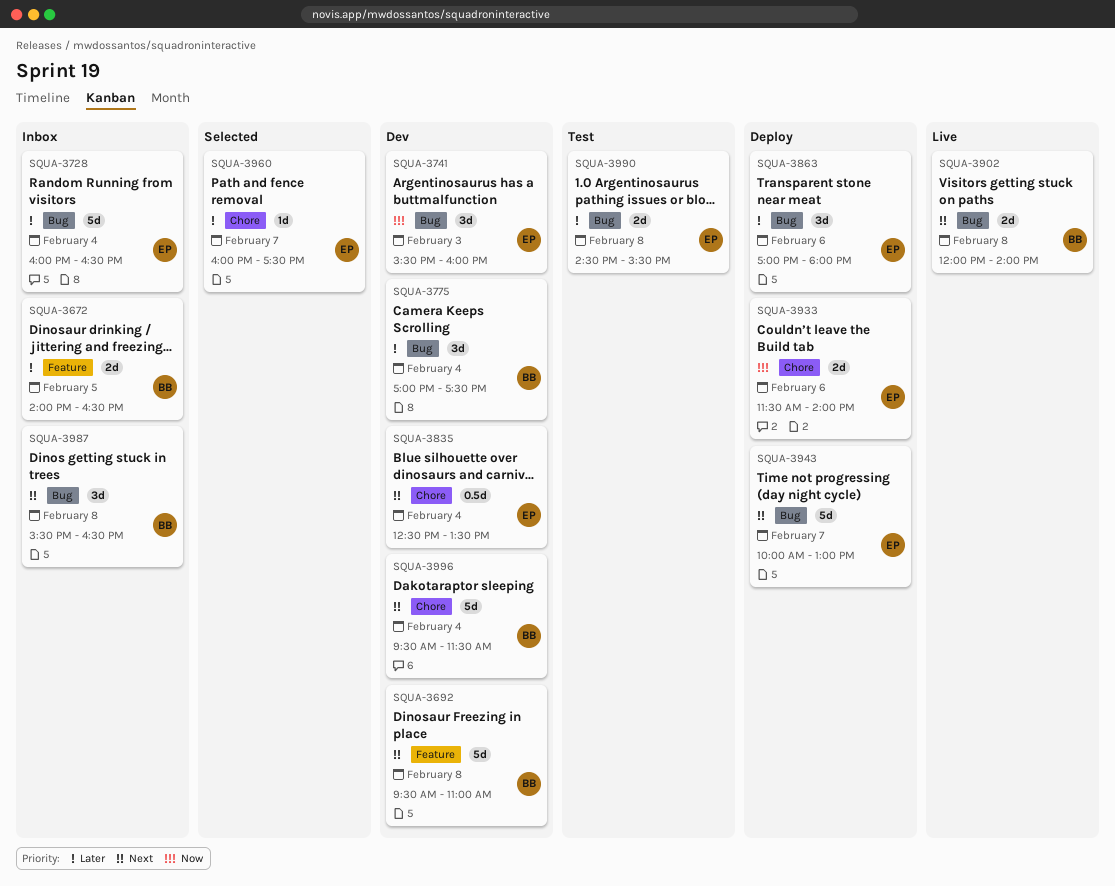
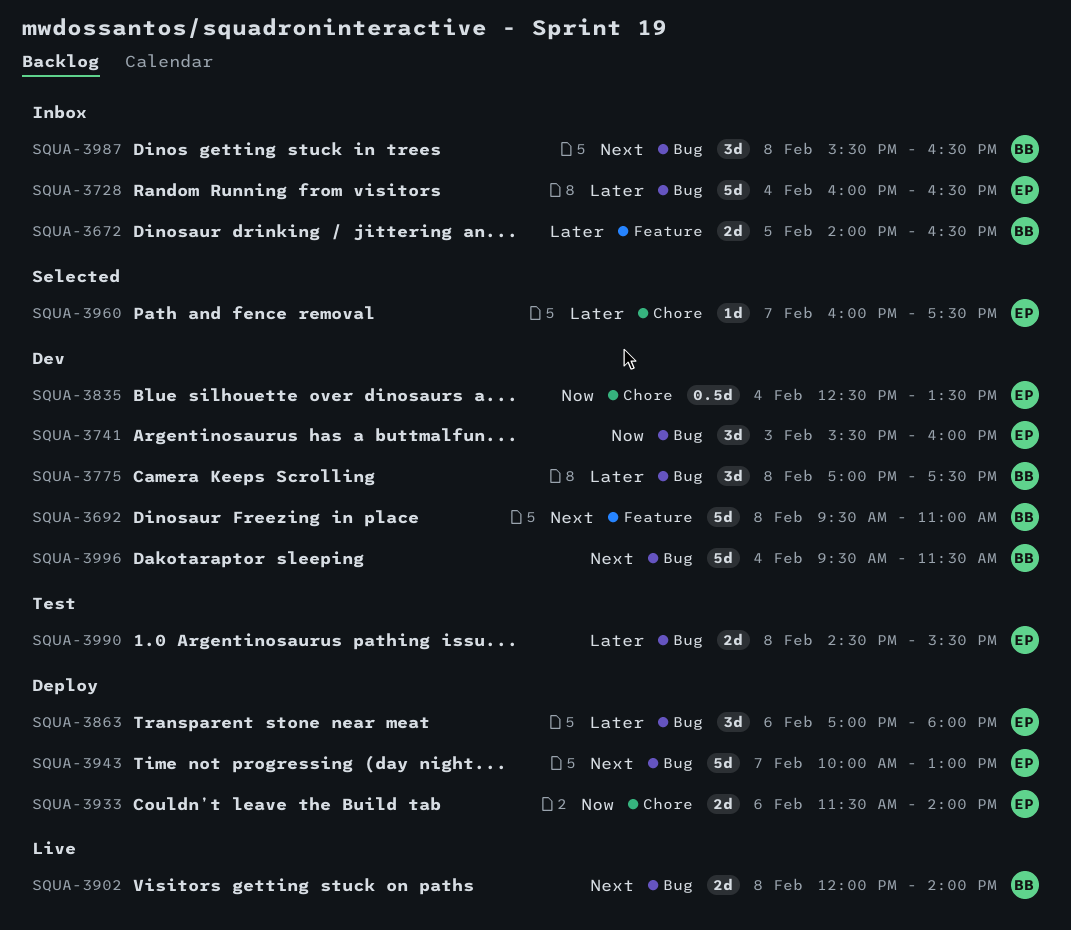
SQUA-3775, day: Feb 4 -> Feb 8
SQUA-3835, priority: Next -> Now
SQUA-3996, label: Chore -> Bug

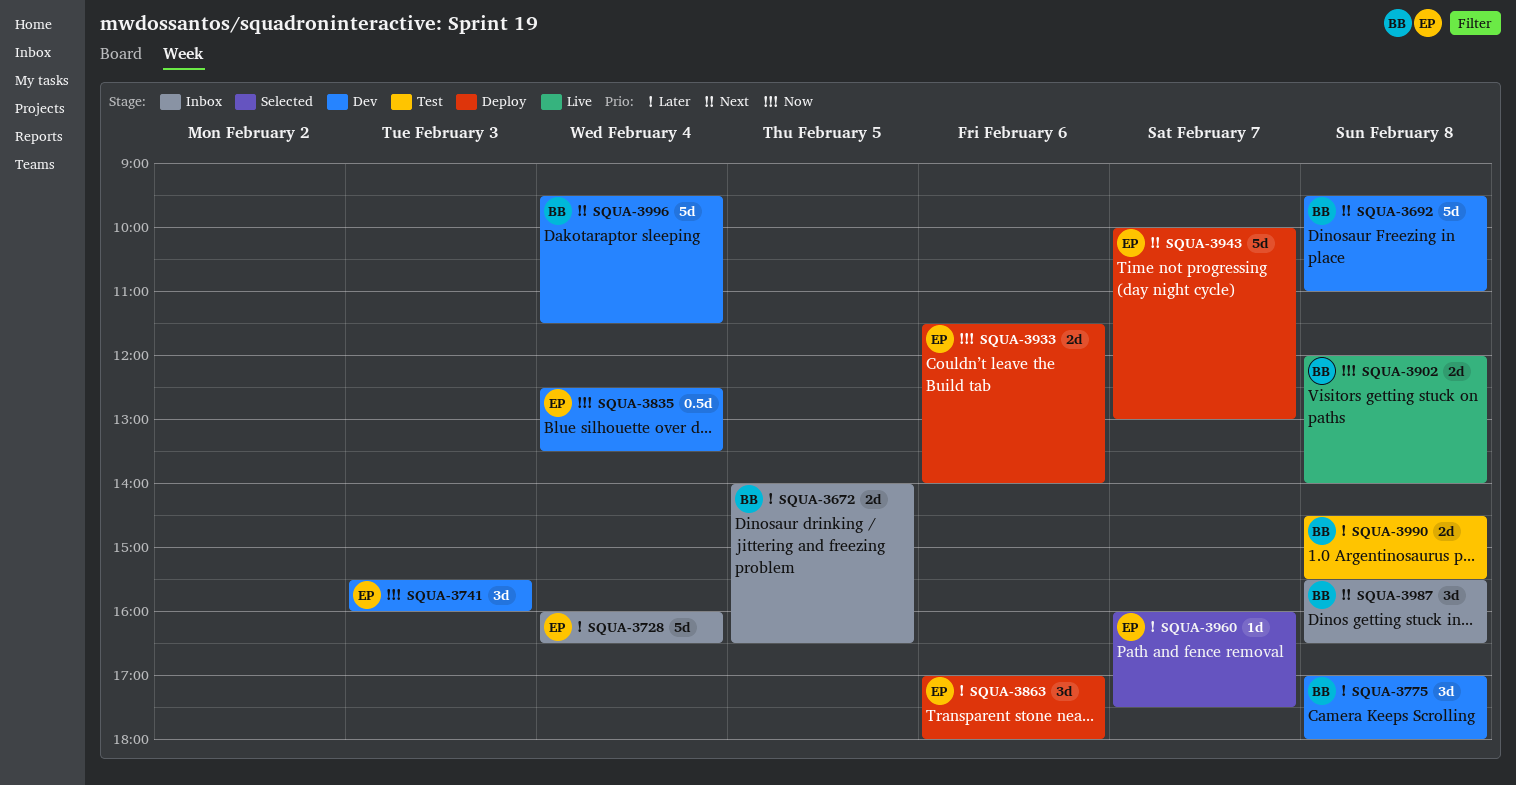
SQUA-3775, ends: 17:30 -> 18:00
SQUA-3902, priority: Next -> Now
SQUA-3990, owner: EP -> BB

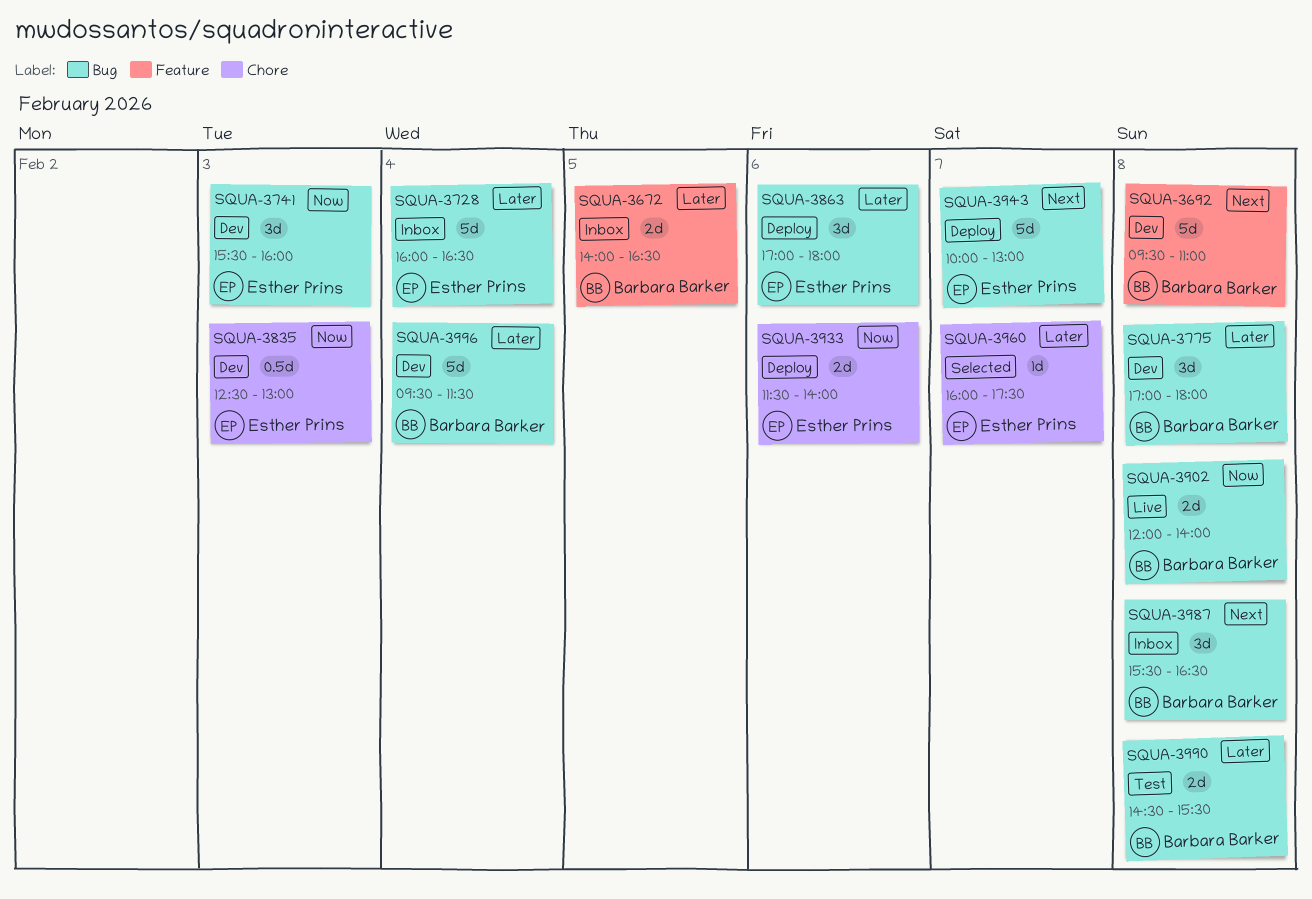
SQUA-3835, day: Feb 4 -> Feb 3
SQUA-3835, ends: 13:30 -> 13:00
SQUA-3996, priority: Next -> Later

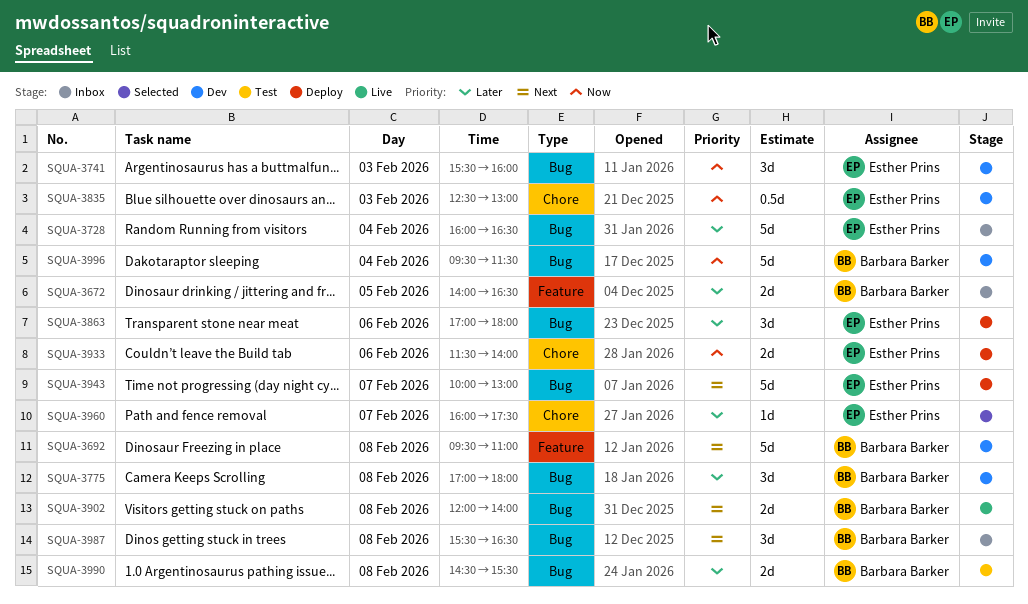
SQUA-3902, priority: Now -> Next
SQUA-3996, priority: Later -> Now

